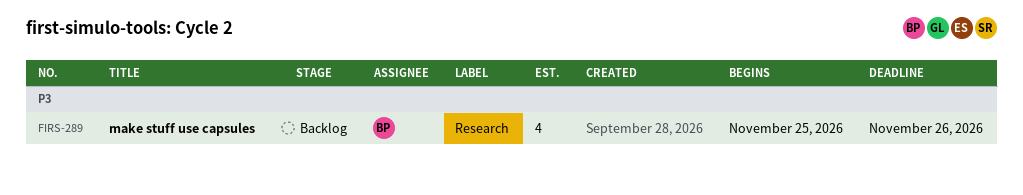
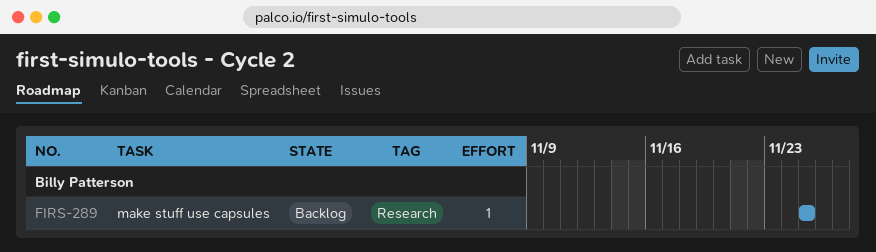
FIRS-289, estimate: 4 -> 1
FIRS-289, due: Nov 26 -> Nov 25

